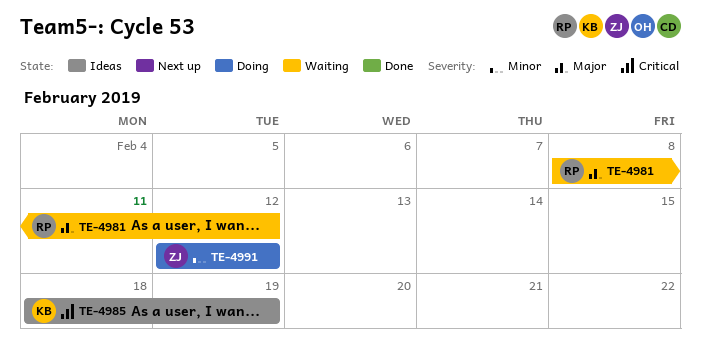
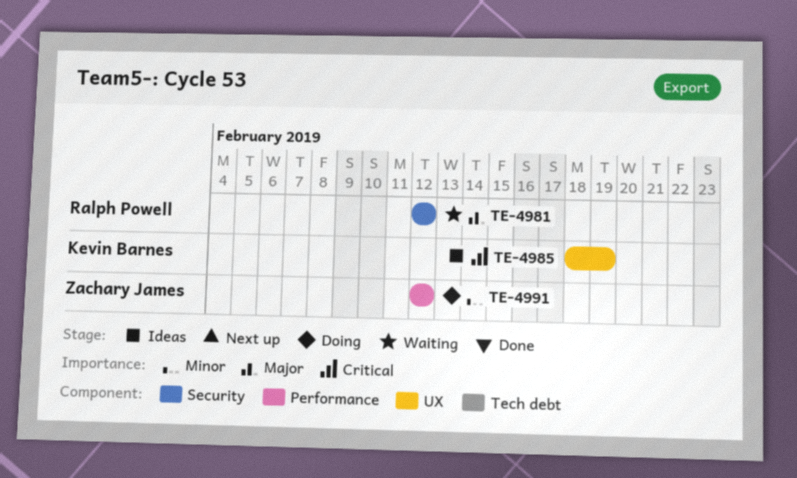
TE-4981, start: Feb 8 -> Feb 12

